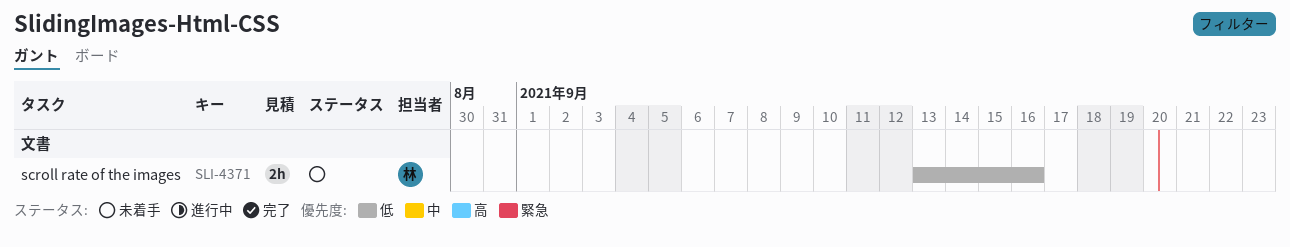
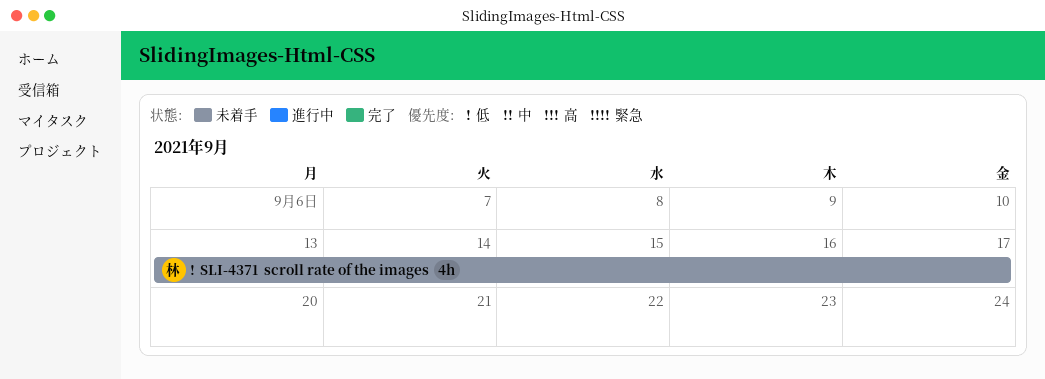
SLI-4371, estimate: 2h -> 4h
SLI-4371, due: Sep 16 -> Sep 17

